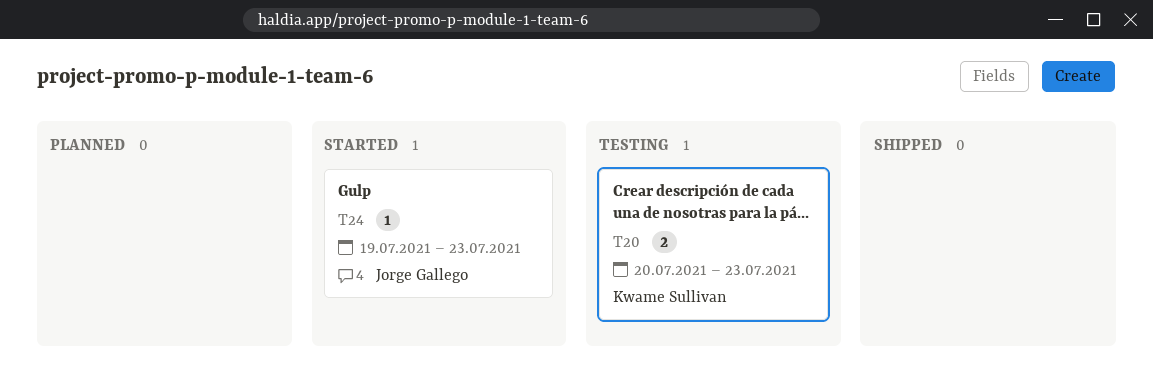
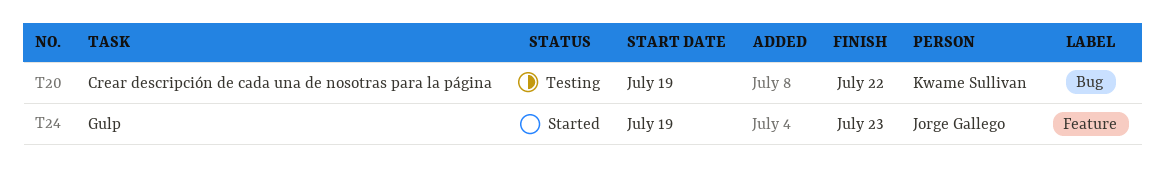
T20, start: Jul 20 -> Jul 19
T20, due: Jul 23 -> Jul 22

